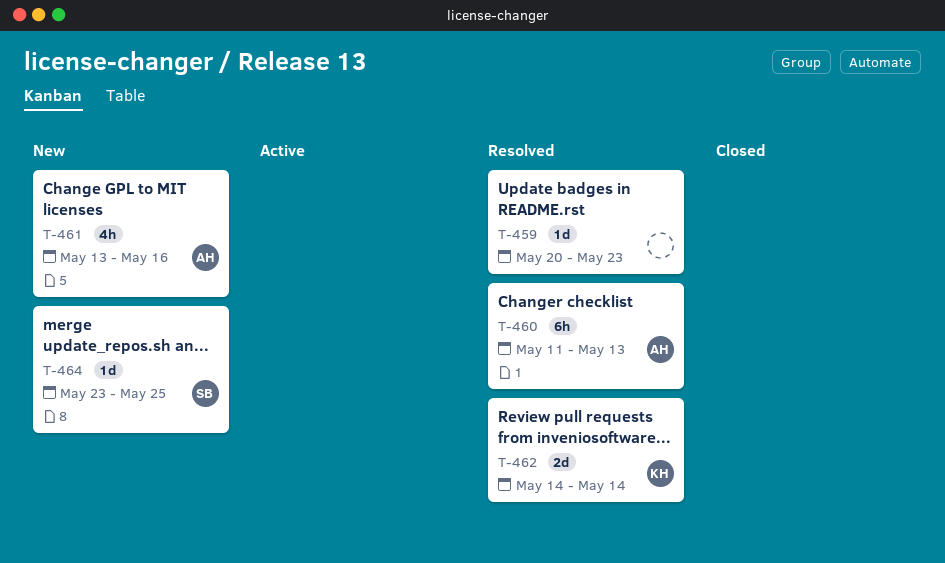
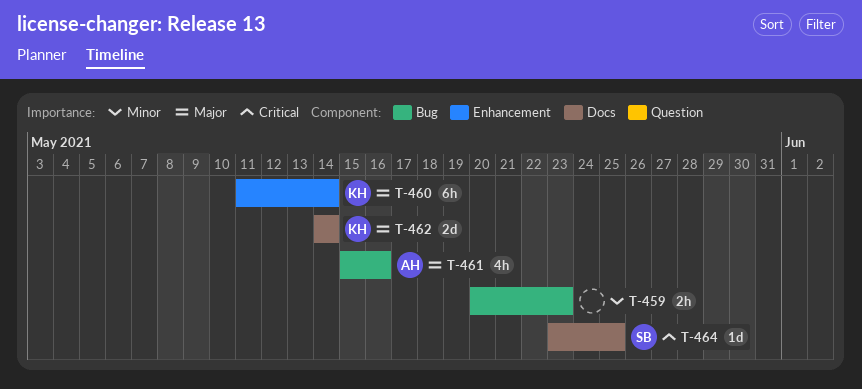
T-459, estimate: 1d -> 2h
T-460, owner: AH -> KH
T-460, due: May 13 -> May 14
T-461, start: May 13 -> May 15

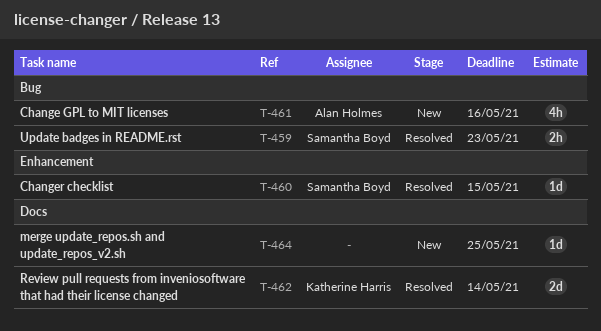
T-459, owner: none -> Samantha Boyd
T-460, owner: Katherine Harris -> Samantha Boyd
T-460, estimate: 6h -> 1d
T-460, due: May 14 -> May 15
T-464, owner: Samantha Boyd -> none

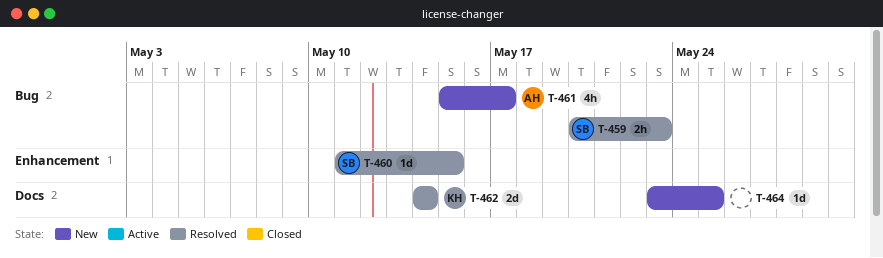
T-461, due: May 16 -> May 17

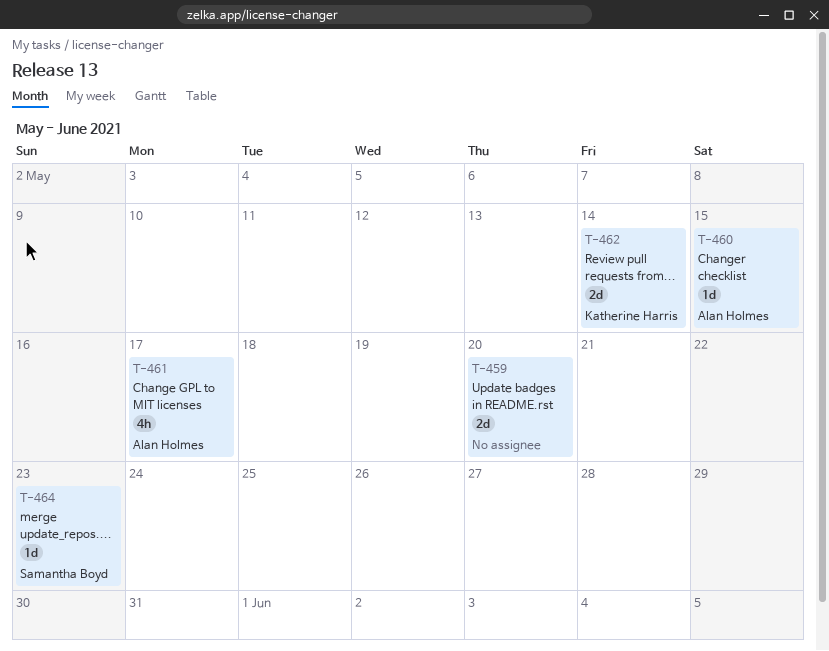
T-459, owner: Samantha Boyd -> none
T-459, estimate: 2h -> 2d
T-459, due: May 23 -> May 20
T-460, owner: Samantha Boyd -> Alan Holmes
T-464, owner: none -> Samantha Boyd
T-464, due: May 25 -> May 23

